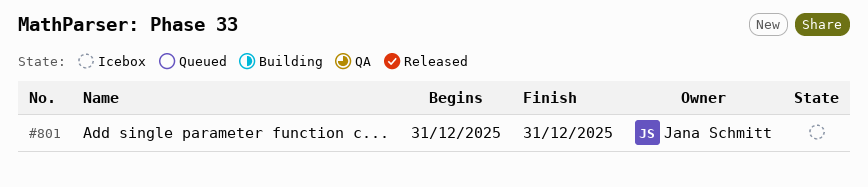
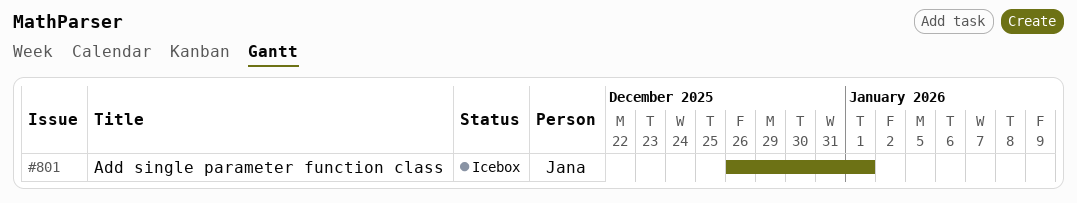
#801, start: Dec 31 -> Dec 26
#801, due: Dec 31 -> Jan 1

